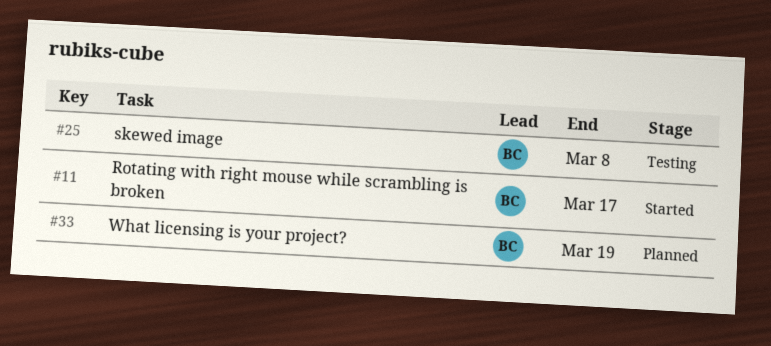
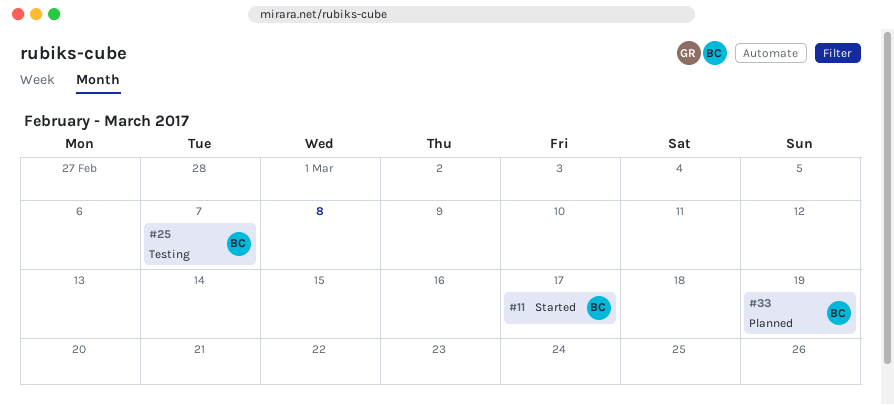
#25, due: Mar 8 -> Mar 7

